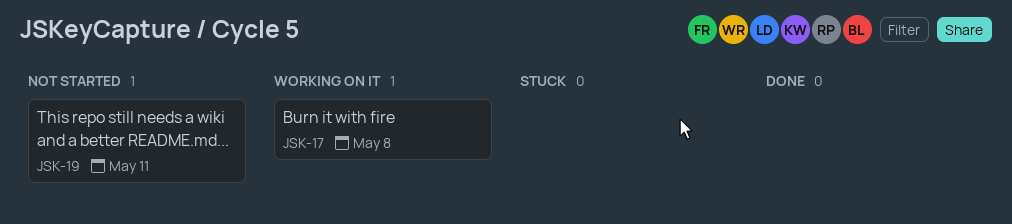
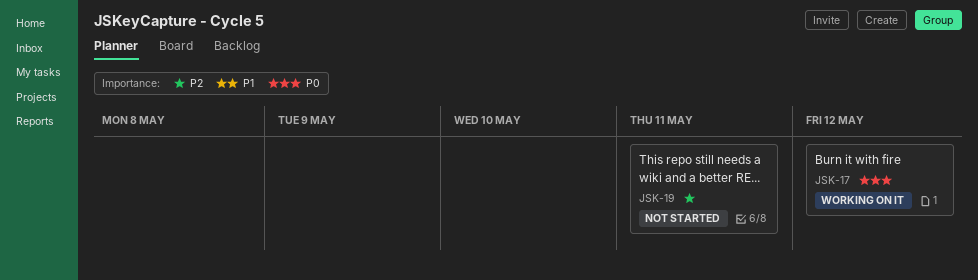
JSK-17, due: May 8 -> May 12

